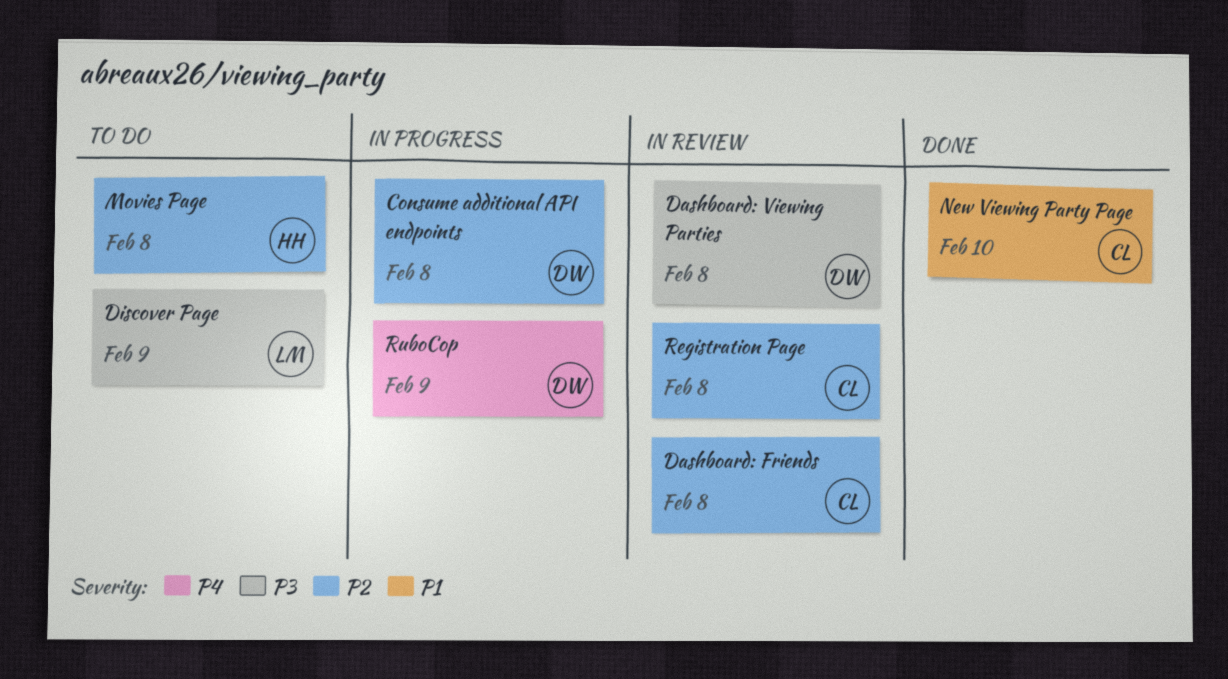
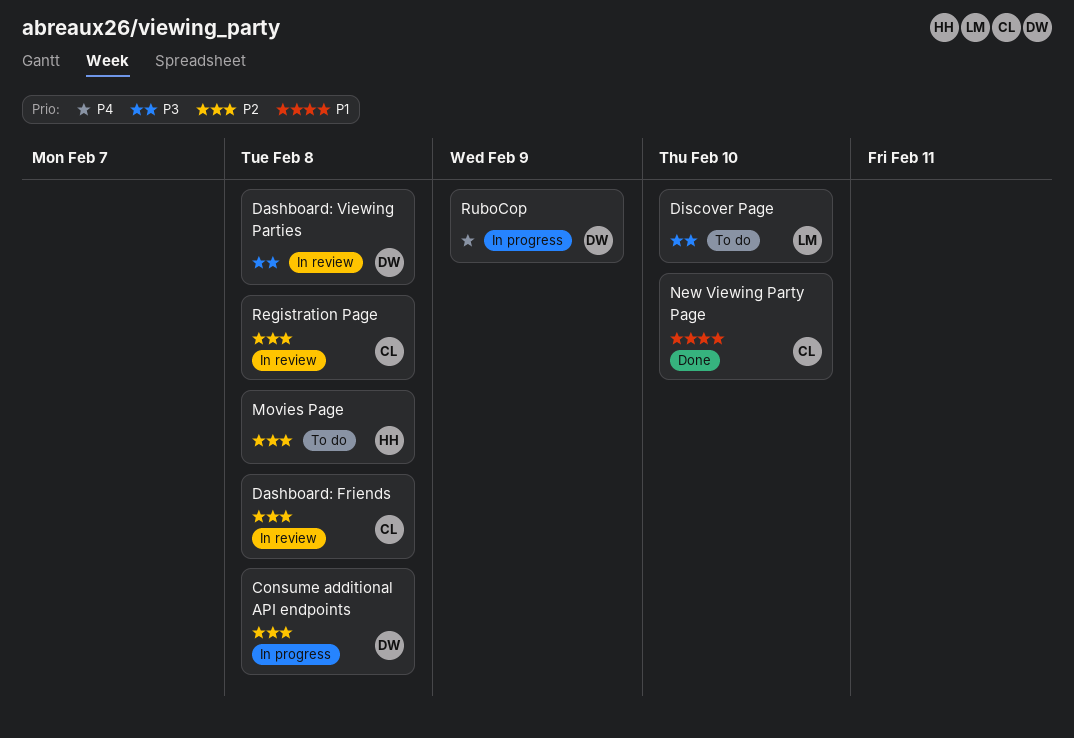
Discover Page, due: Feb 9 -> Feb 10

